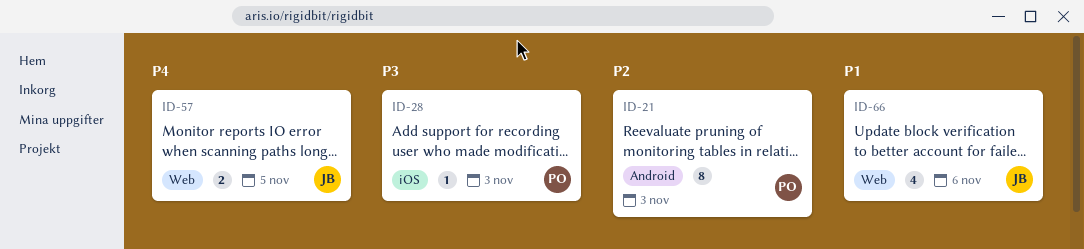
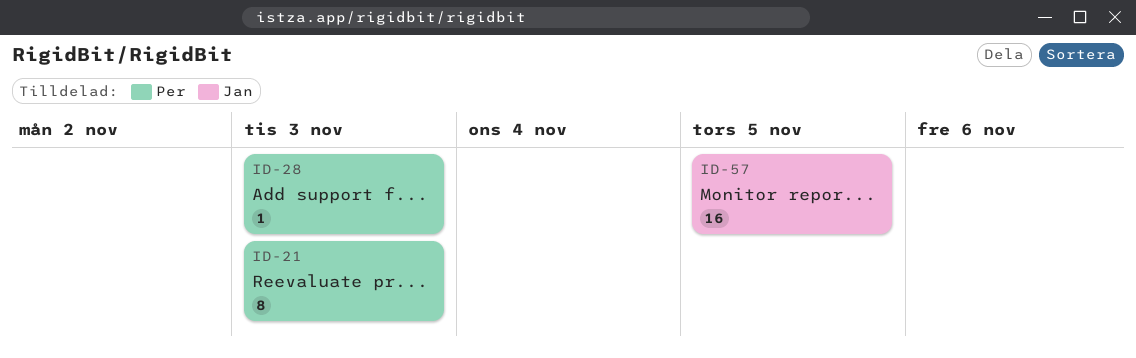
ID-57, estimate: 2 -> 16
ID-66: present -> none

